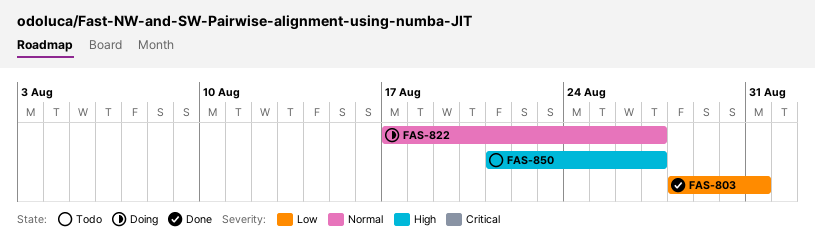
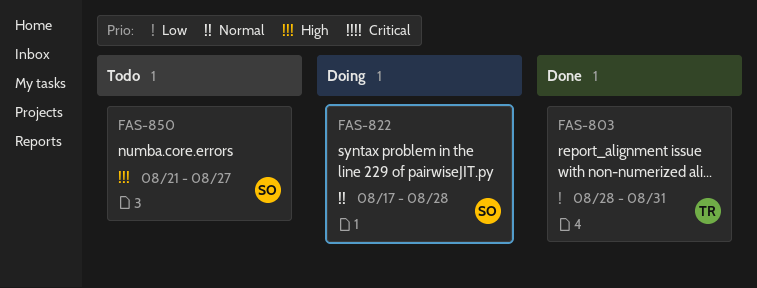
FAS-822, due: Aug 27 -> Aug 28

